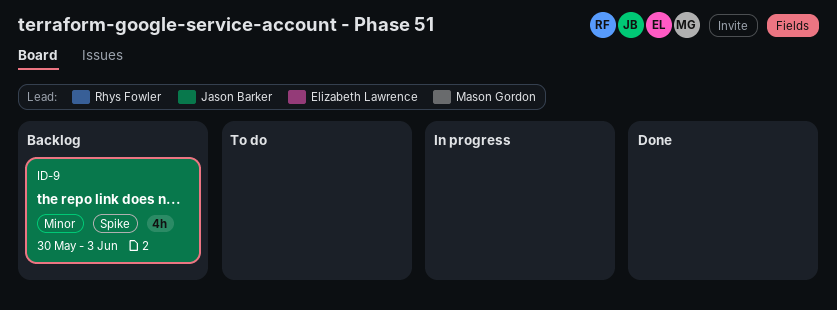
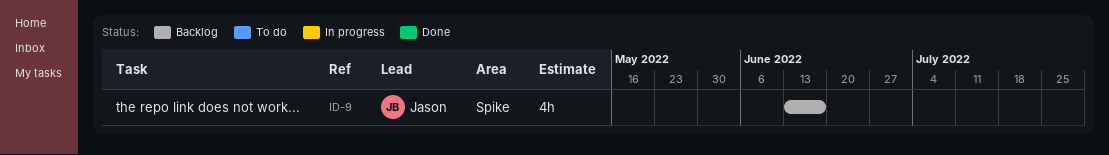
ID-9, start: May 30 -> Jun 13
ID-9, due: Jun 3 -> Jun 17

